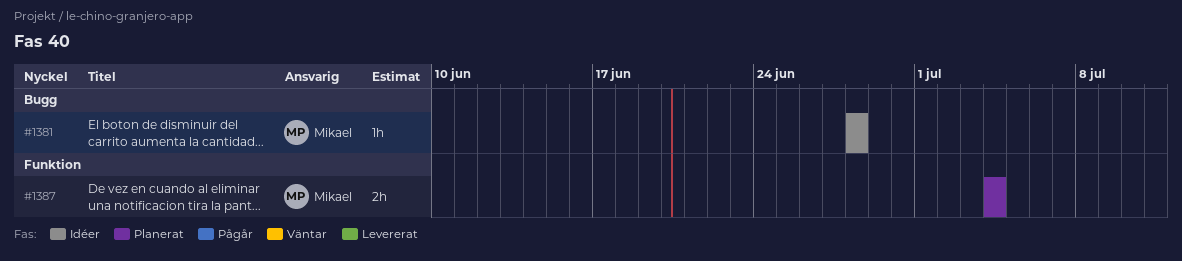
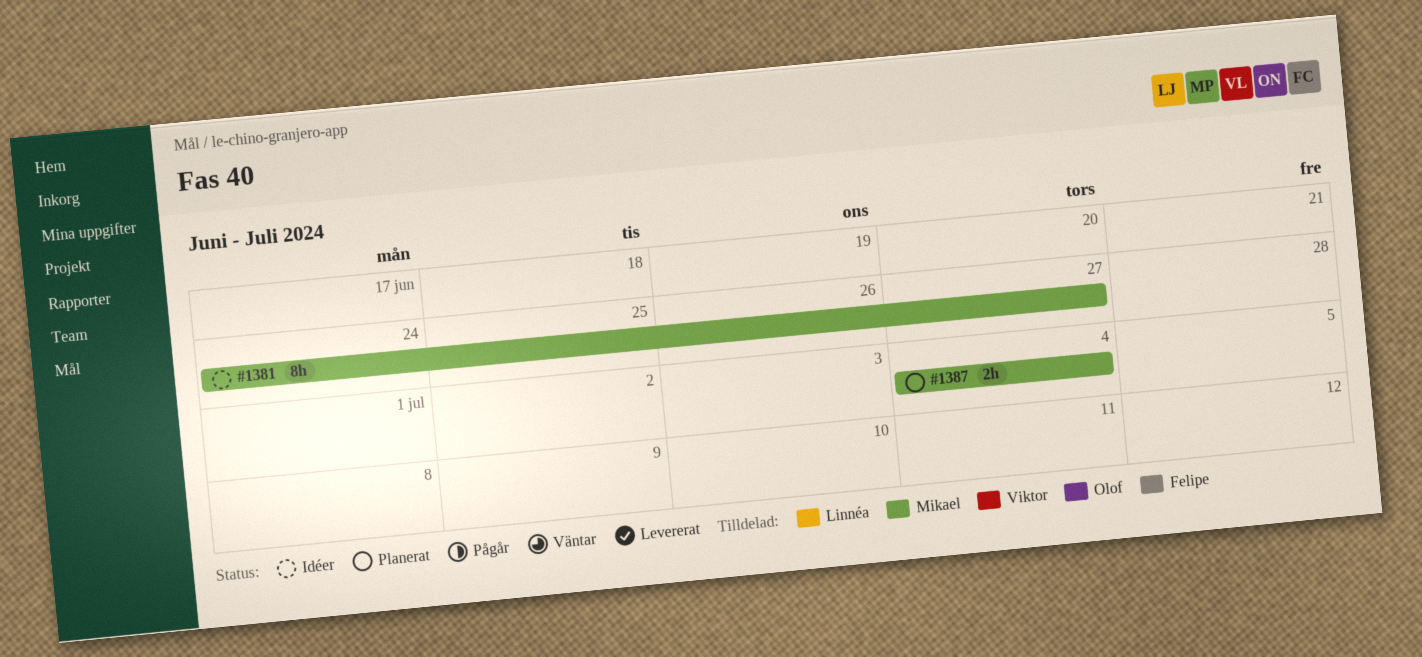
#1381, estimate: 1h -> 8h
#1381, start: Jun 28 -> Jun 24
#1381, due: Jun 28 -> Jun 27

